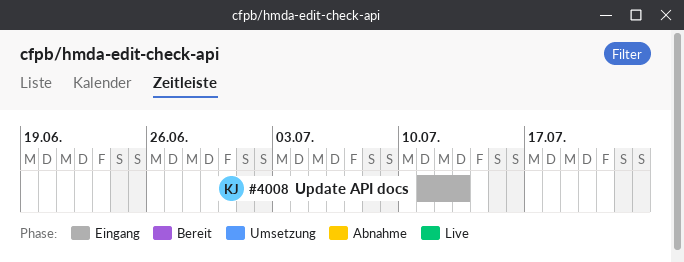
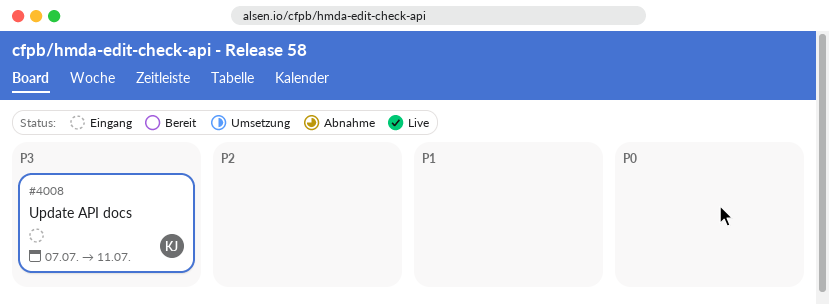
#4008, start: Jul 11 -> Jul 7
#4008, due: Jul 13 -> Jul 11

